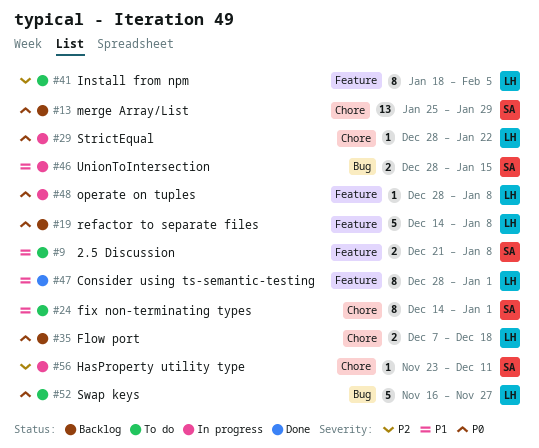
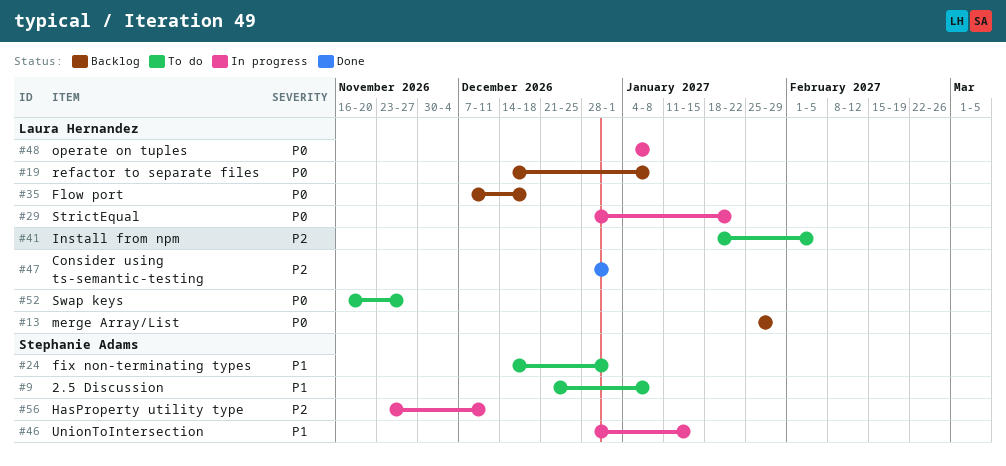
#13, owner: Stephanie Adams -> Laura Hernandez
#47, priority: P1 -> P2
#48, start: Dec 28 -> Jan 4

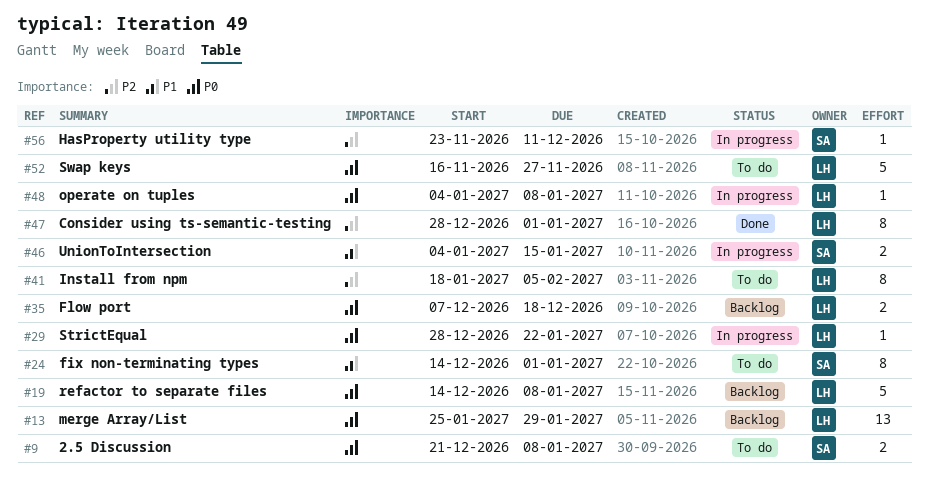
#9, priority: P1 -> P0
#46, start: Dec 28 -> Jan 4

